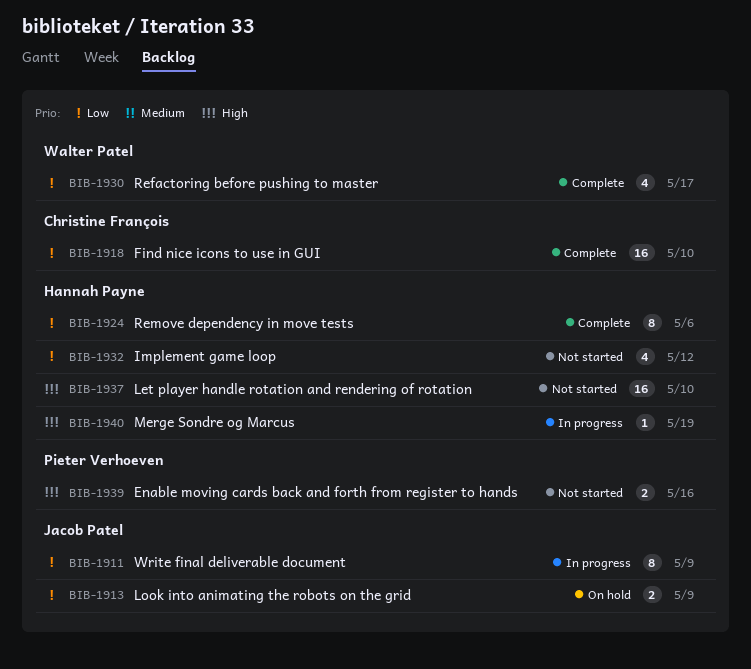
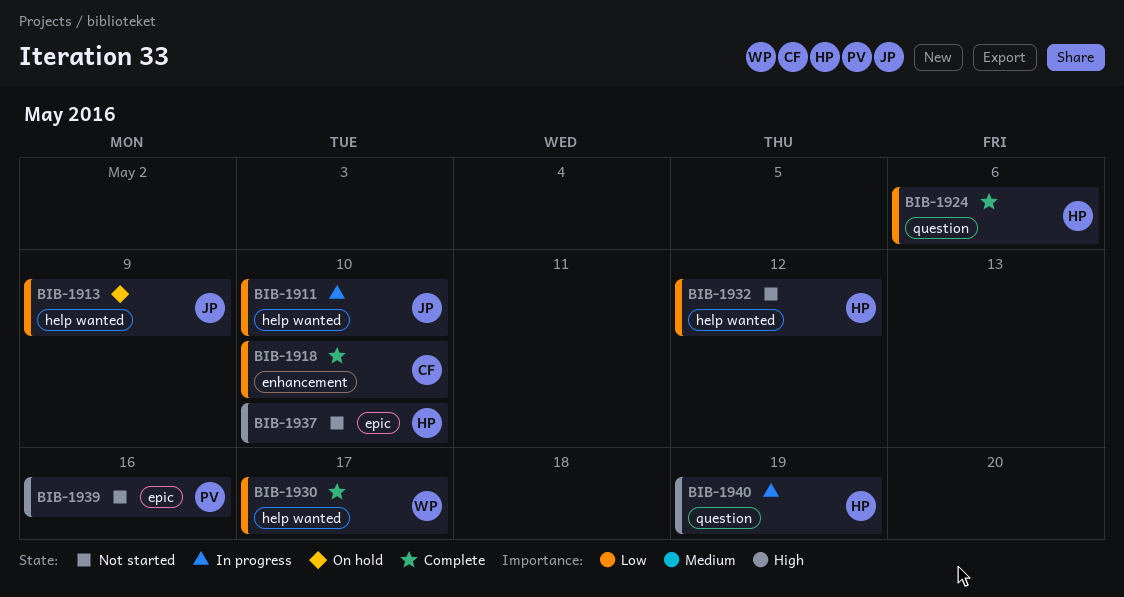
BIB-1911, due: May 9 -> May 10

